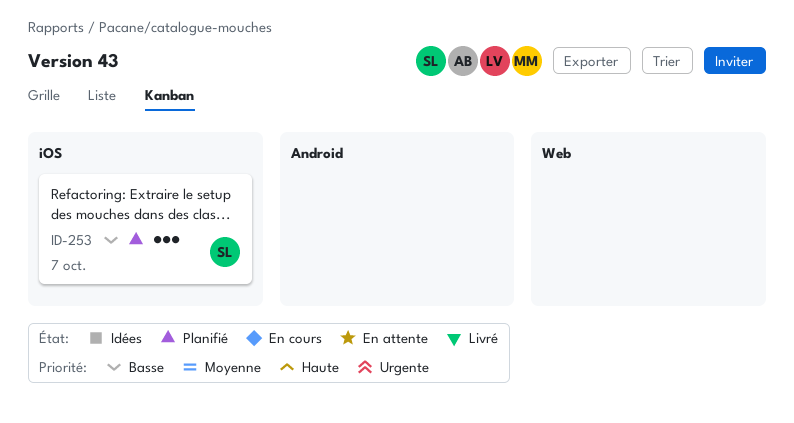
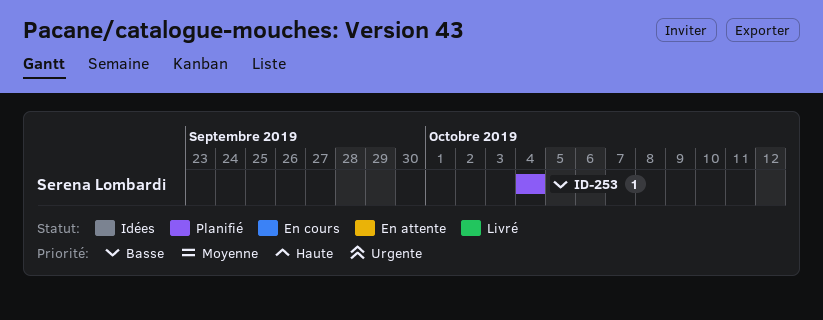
ID-253, estimate: 3 -> 1
ID-253, due: Oct 7 -> Oct 4

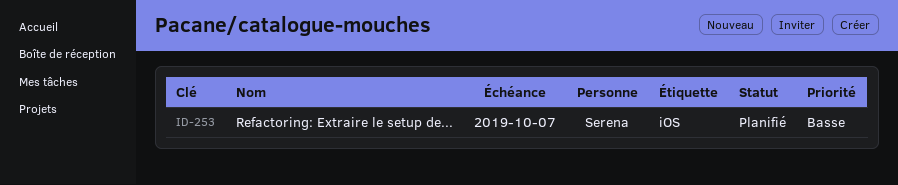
ID-253, due: Oct 4 -> Oct 7

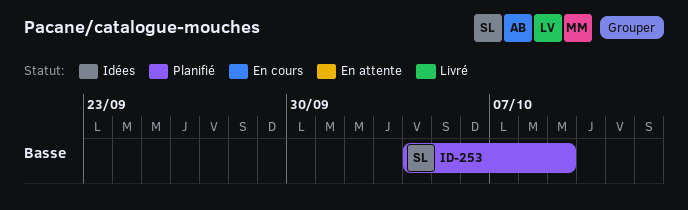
ID-253, due: Oct 7 -> Oct 9

